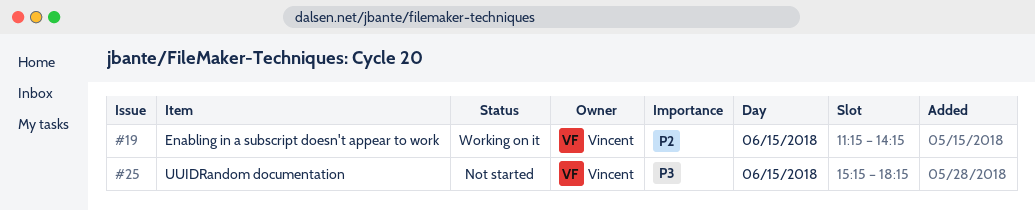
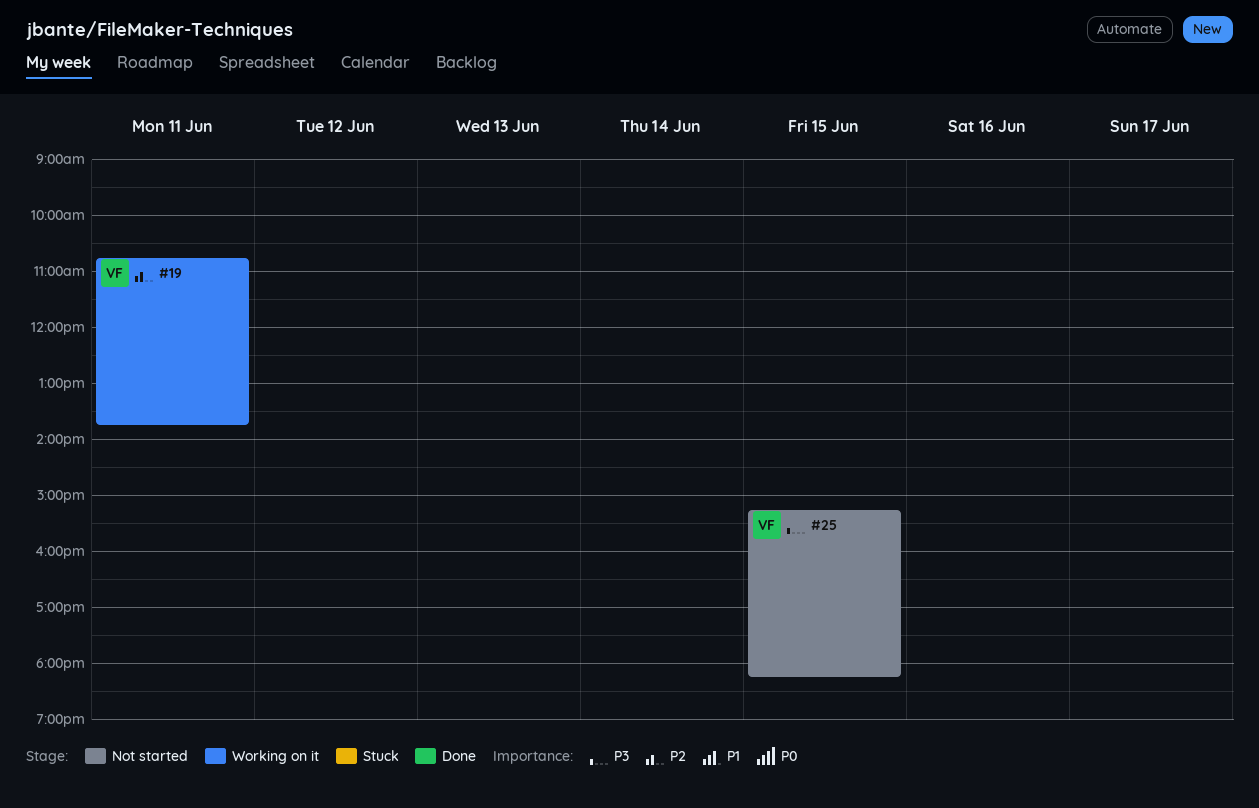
#19, day: Jun 15 -> Jun 11
#19, begins: 11:15 -> 10:45
#19, ends: 14:15 -> 13:45

